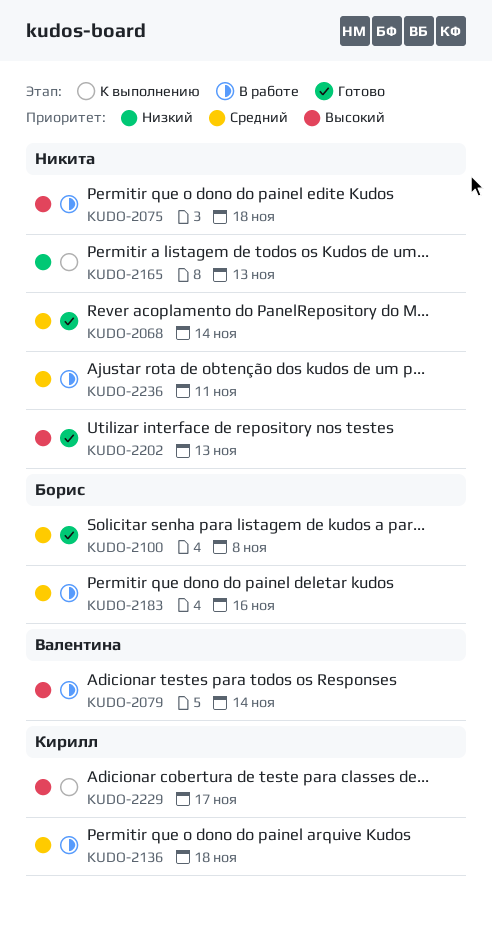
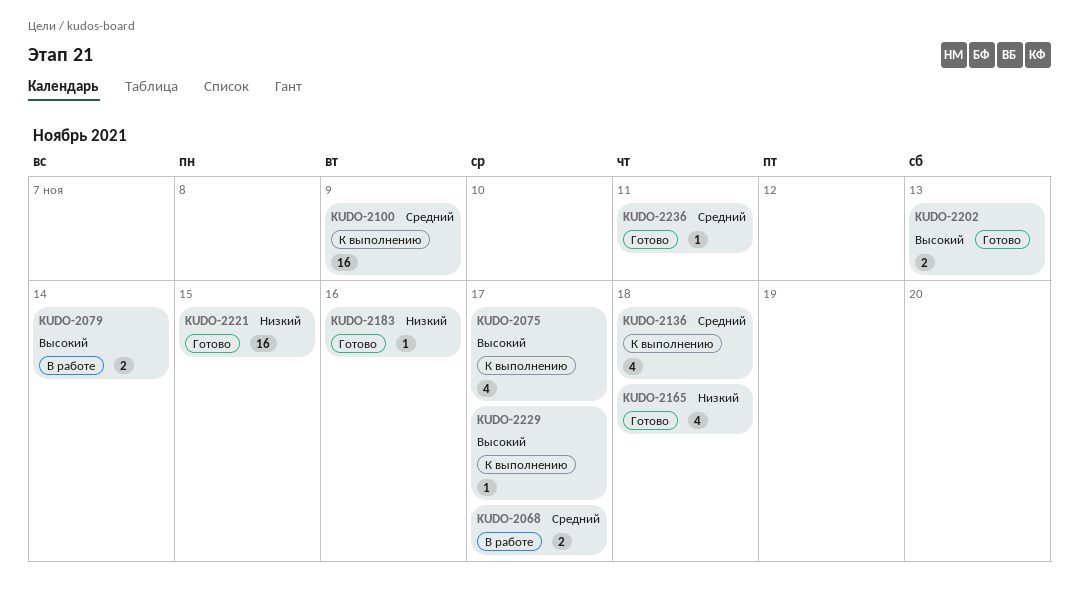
KUDO-2068, status: Готово -> В работе
KUDO-2068, due: Nov 14 -> Nov 17
KUDO-2075, status: В работе -> К выполнению
KUDO-2075, due: Nov 18 -> Nov 17
KUDO-2100, status: Готово -> К выполнению
KUDO-2100, due: Nov 8 -> Nov 9
KUDO-2136, status: В работе -> К выполнению
KUDO-2165, status: К выполнению -> Готово
KUDO-2165, due: Nov 13 -> Nov 18
KUDO-2183, status: В работе -> Готово
KUDO-2183, priority: Средний -> Низкий
KUDO-2221: none -> present
KUDO-2236, status: В работе -> Готово

